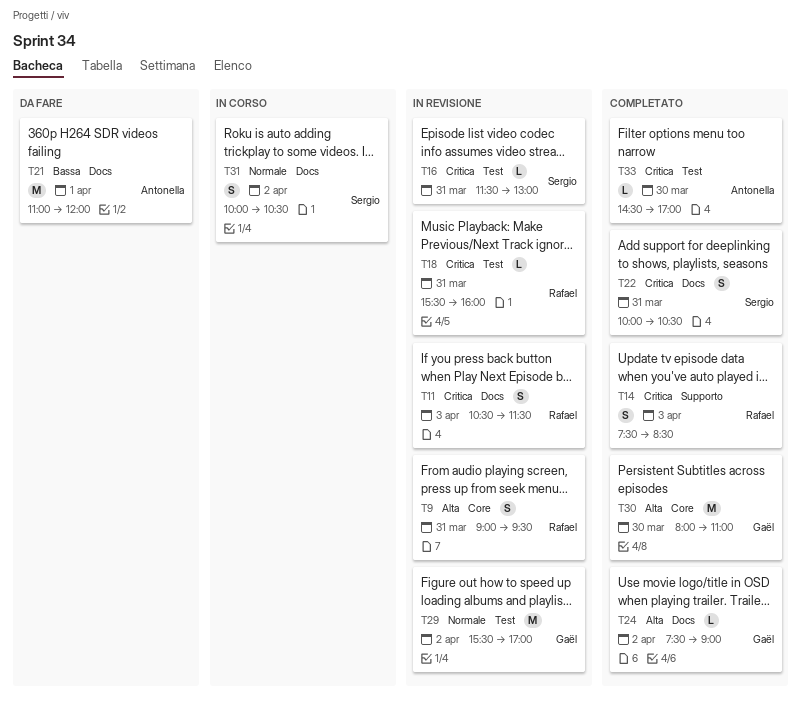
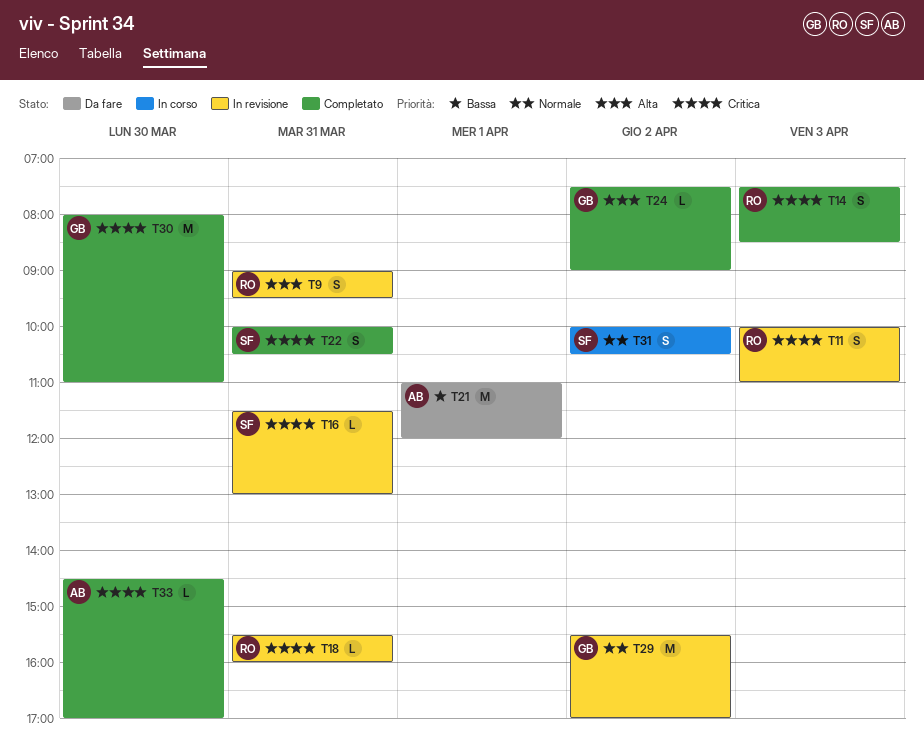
T11, begins: 10:30 -> 10:00
T11, ends: 11:30 -> 11:00
T30, priority: Alta -> Critica

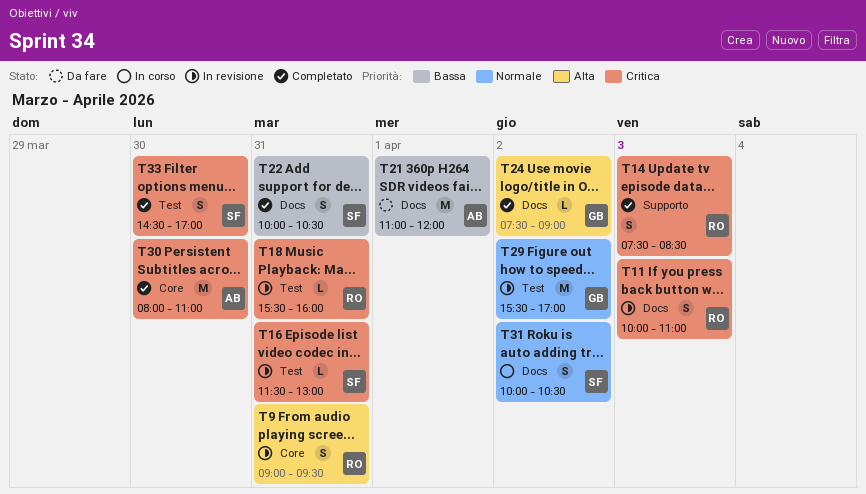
T22, priority: Critica -> Bassa
T30, owner: GB -> AB
T33, owner: AB -> SF
T33, estimate: L -> S

